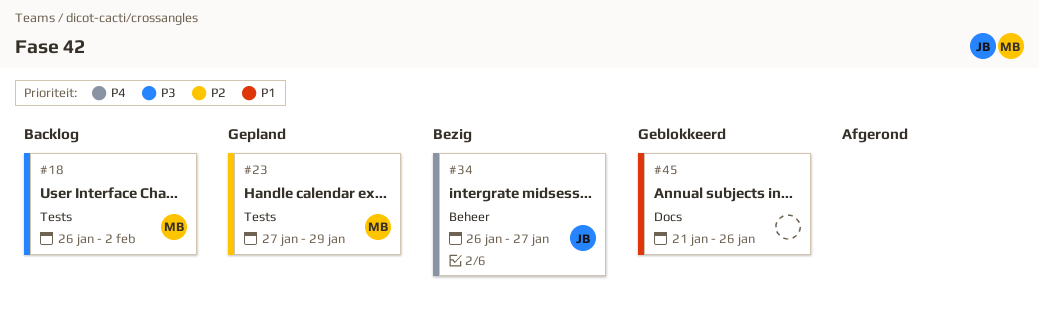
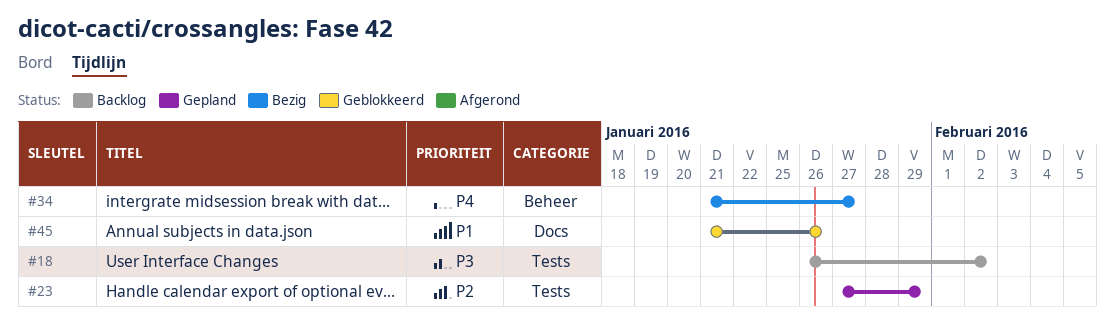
#34, start: Jan 26 -> Jan 21

